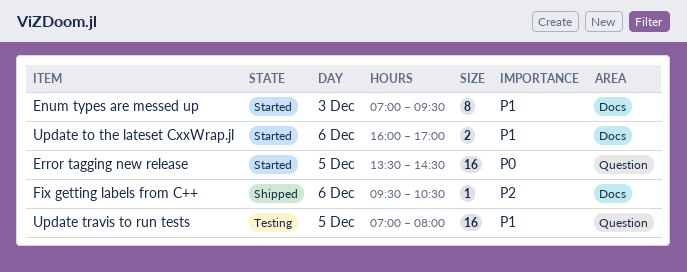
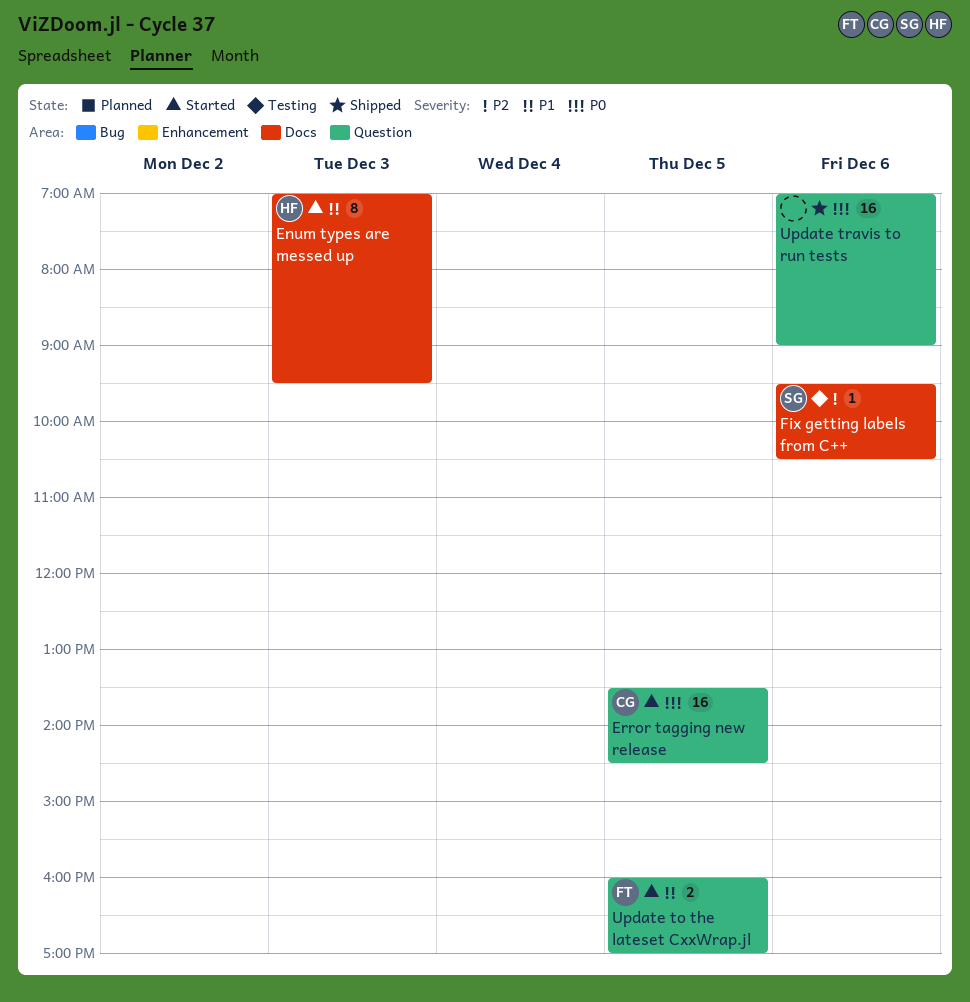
Fix getting labels from C++, status: Shipped -> Testing
Update to the lateset CxxWrap.jl, label: Docs -> Question
Update to the lateset CxxWrap.jl, day: Dec 6 -> Dec 5
Update travis to run tests, status: Testing -> Shipped
Update travis to run tests, priority: P1 -> P0
Update travis to run tests, day: Dec 5 -> Dec 6
Update travis to run tests, ends: 08:00 -> 09:00

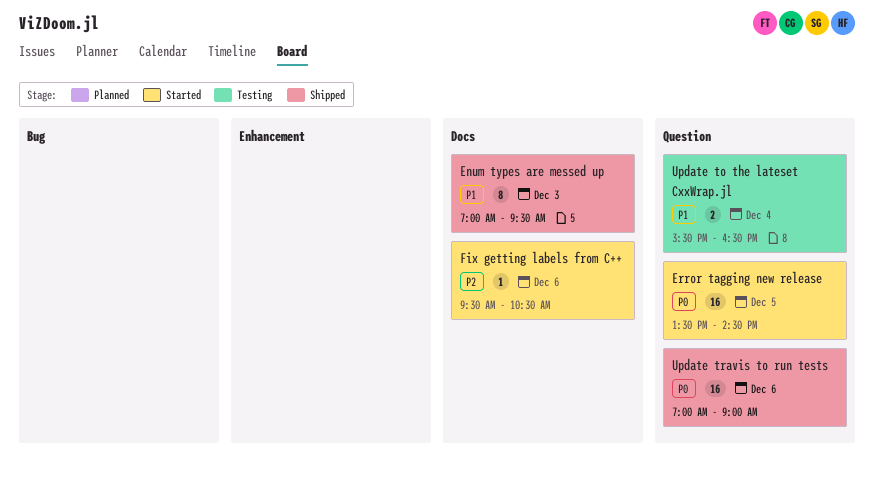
Enum types are messed up, status: Started -> Shipped
Fix getting labels from C++, status: Testing -> Started
Update to the lateset CxxWrap.jl, status: Started -> Testing
Update to the lateset CxxWrap.jl, day: Dec 5 -> Dec 4
Update to the lateset CxxWrap.jl, begins: 16:00 -> 15:30
Update to the lateset CxxWrap.jl, ends: 17:00 -> 16:30

